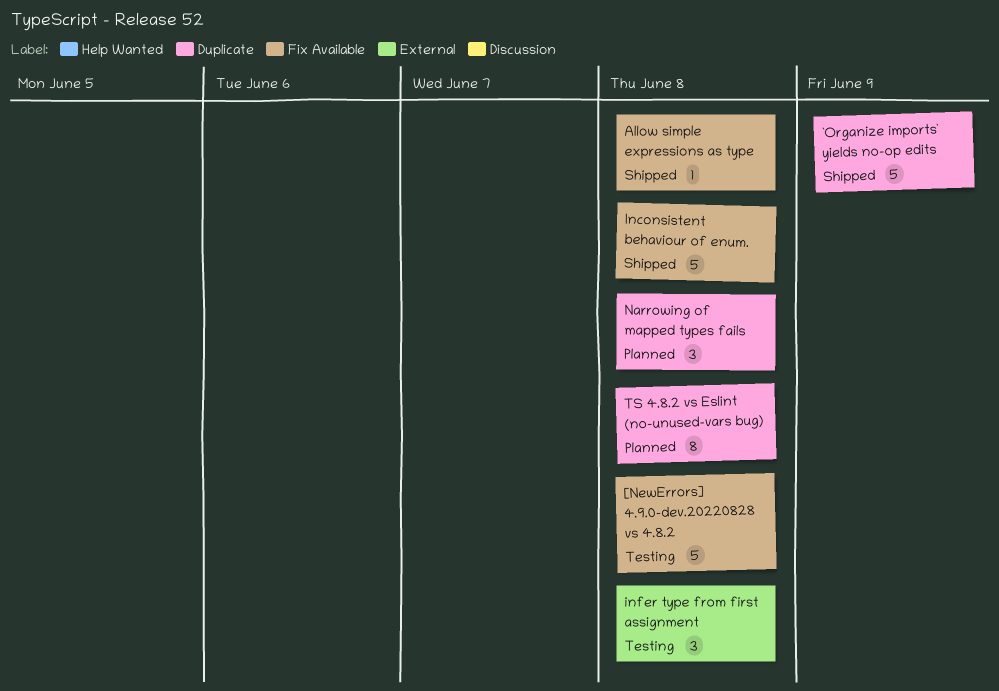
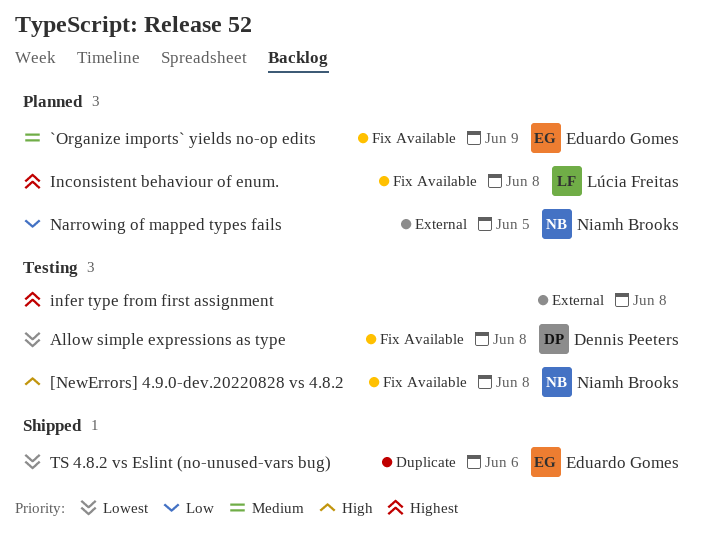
`Organize imports` yields no-op edits, status: Shipped -> Planned
`Organize imports` yields no-op edits, label: Duplicate -> Fix Available
Allow simple expressions as type, status: Shipped -> Testing
Inconsistent behaviour of enum., status: Shipped -> Planned
Narrowing of mapped types fails, label: Duplicate -> External
Narrowing of mapped types fails, due: Jun 8 -> Jun 5
TS 4.8.2 vs Eslint (no-unused-vars bug), status: Planned -> Shipped
TS 4.8.2 vs Eslint (no-unused-vars bug), due: Jun 8 -> Jun 6

